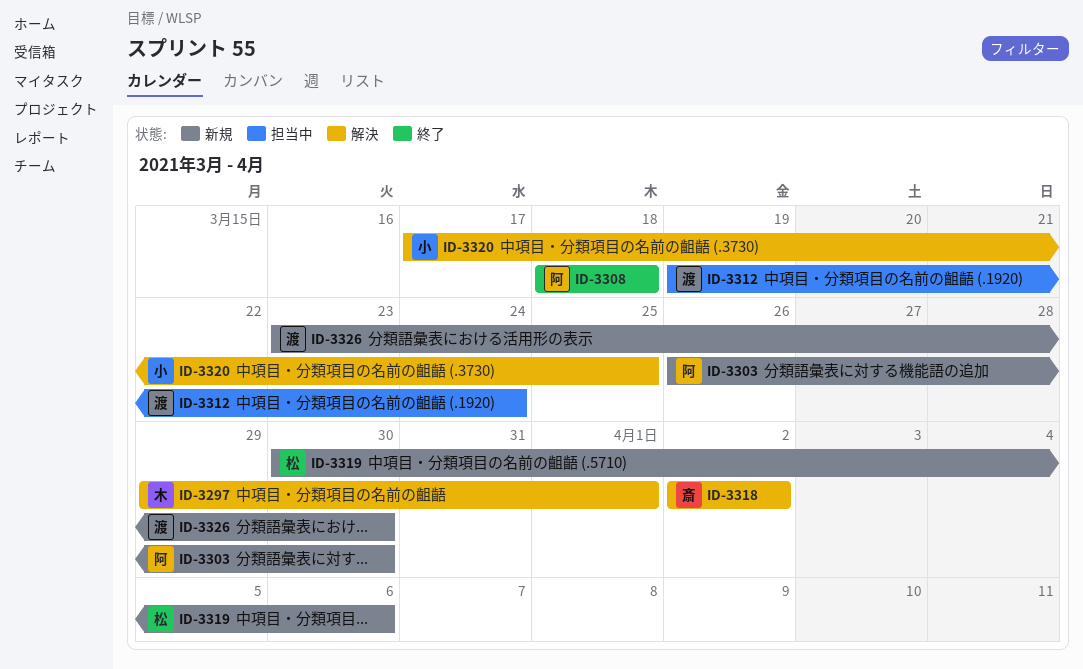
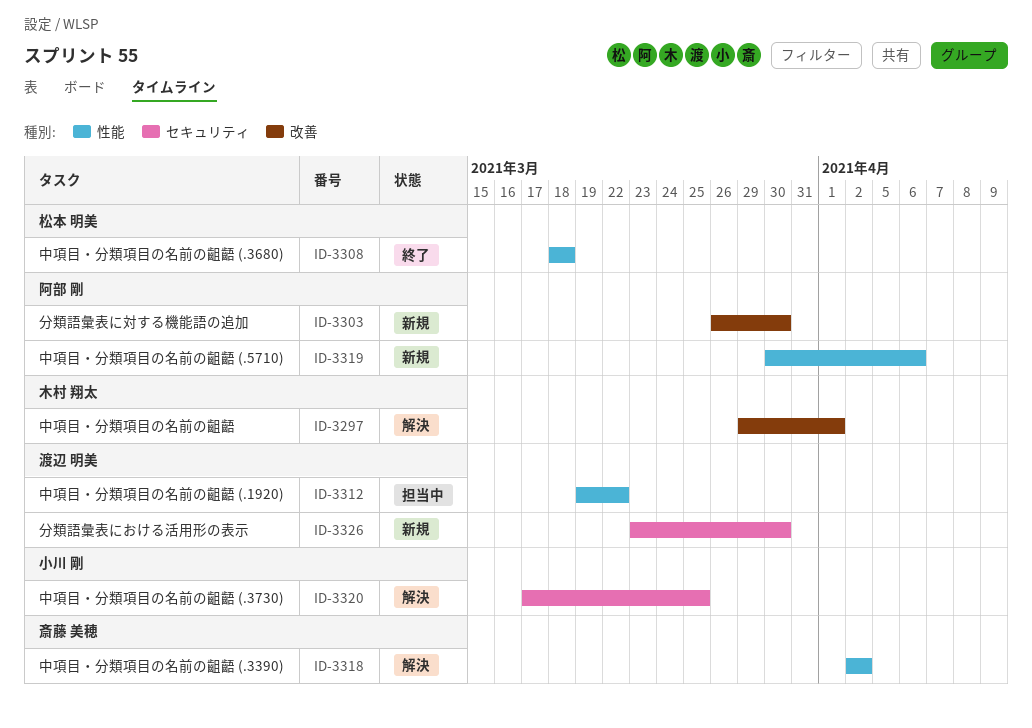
ID-3308, owner: 阿部 剛 -> 松本 明美
ID-3312, due: Mar 24 -> Mar 22
ID-3319, owner: 松本 明美 -> 阿部 剛

